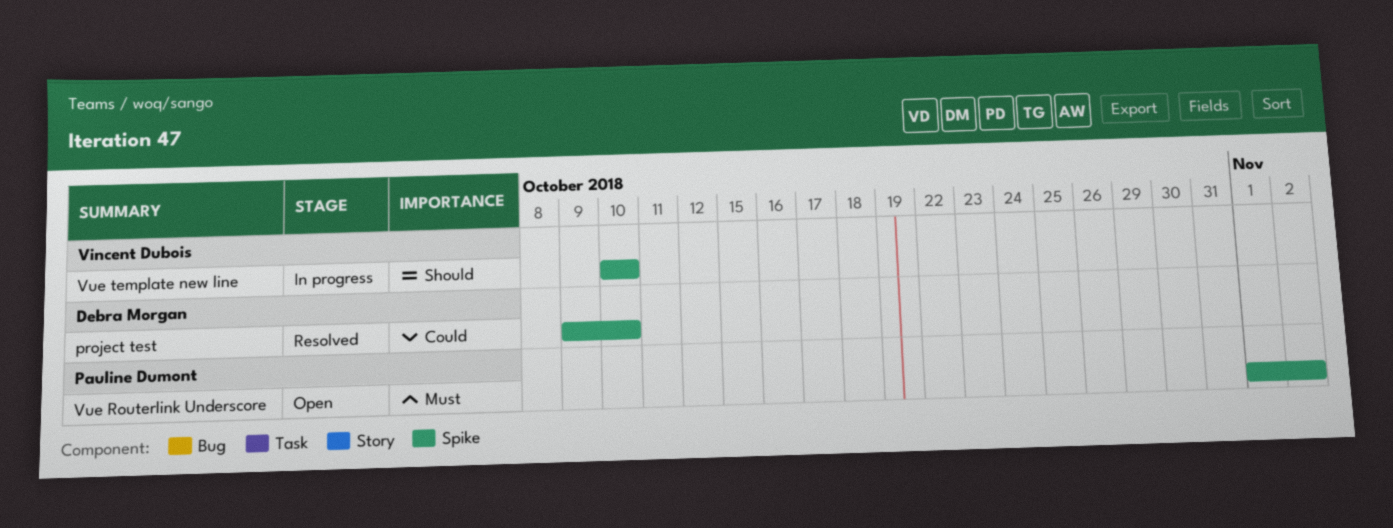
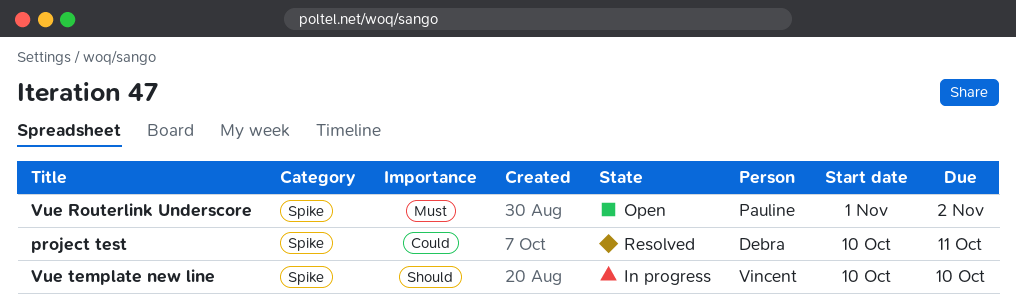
project test, start: Oct 9 -> Oct 10
project test, due: Oct 10 -> Oct 11

